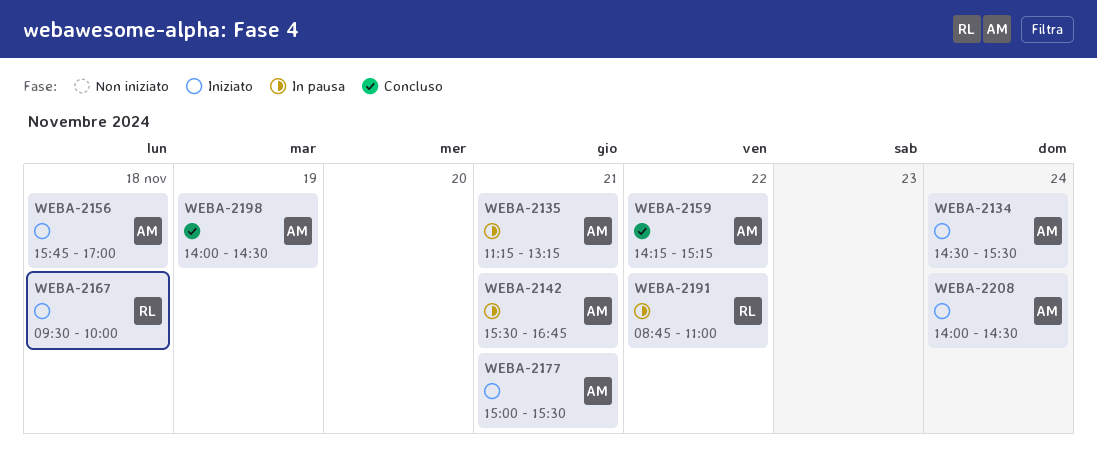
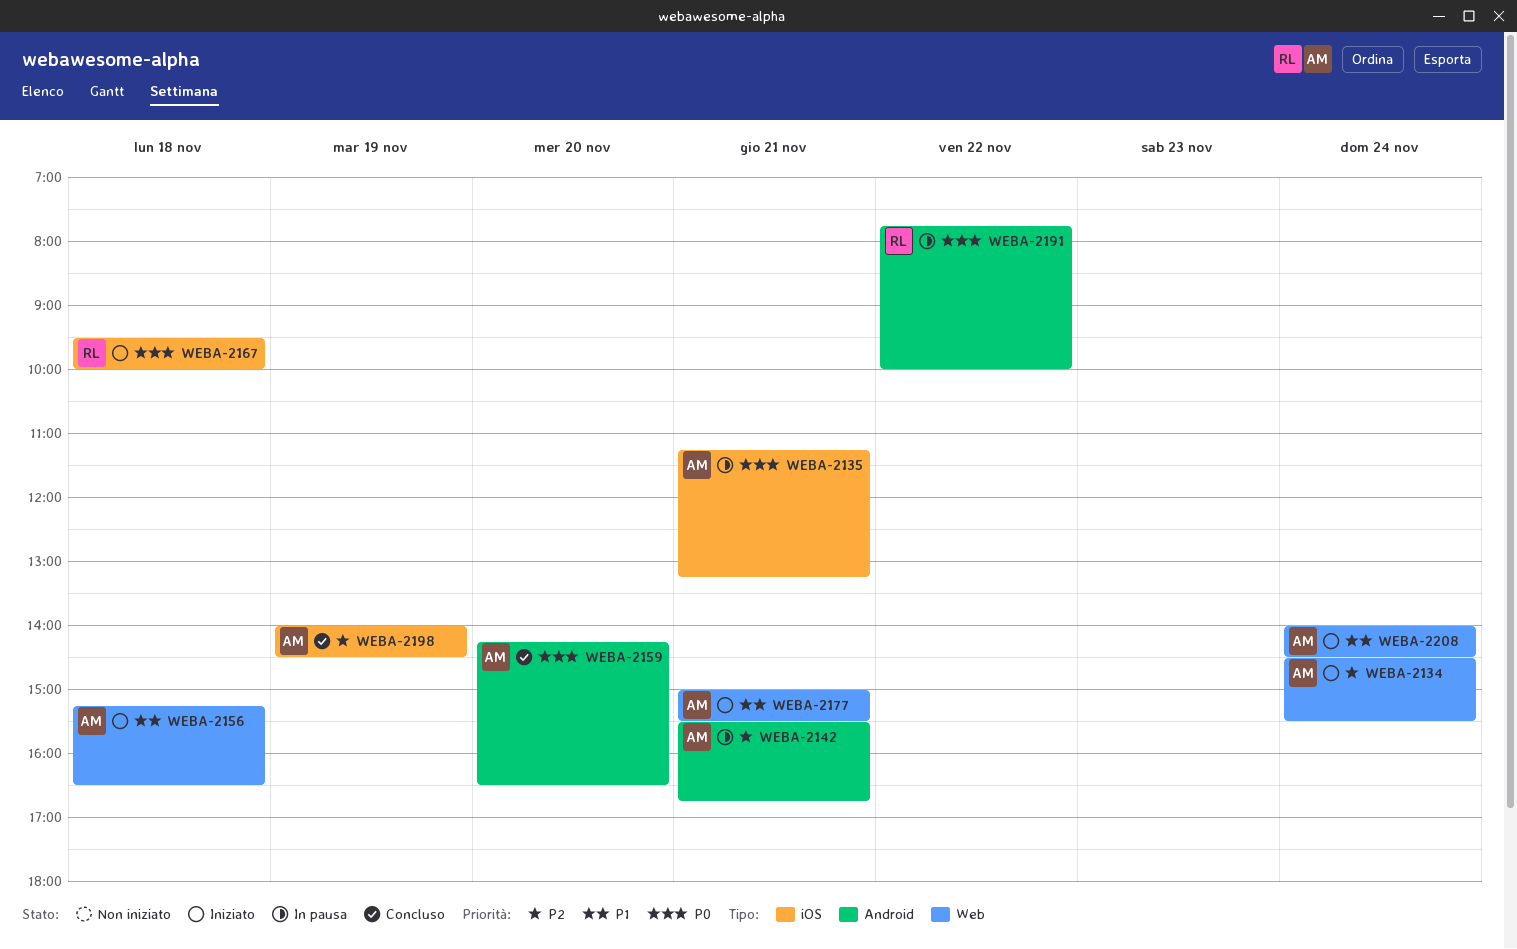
WEBA-2156, begins: 15:45 -> 15:15
WEBA-2156, ends: 17:00 -> 16:30
WEBA-2159, day: Nov 22 -> Nov 20
WEBA-2159, ends: 15:15 -> 16:30
WEBA-2191, begins: 08:45 -> 07:45
WEBA-2191, ends: 11:00 -> 10:00

